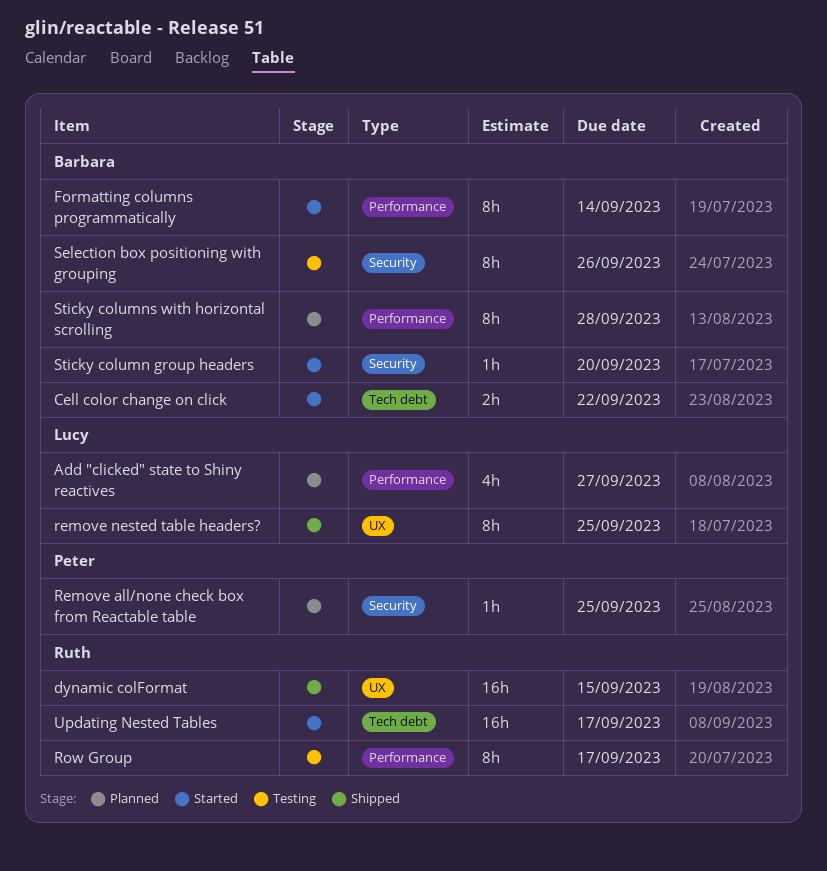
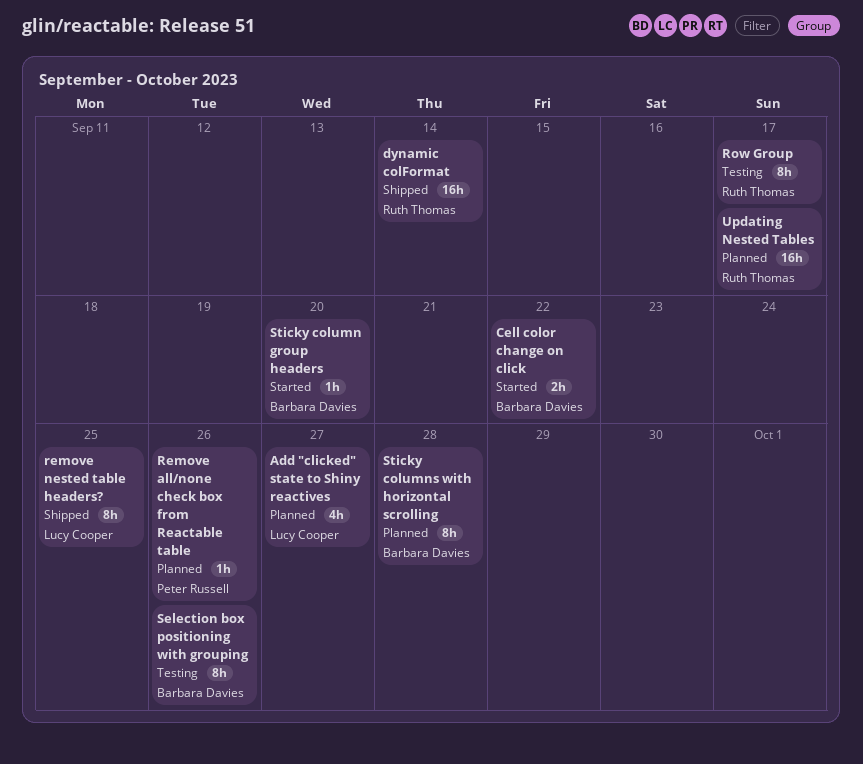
dynamic colFormat, due: Sep 15 -> Sep 14
Formatting columns programmatically: present -> none
Remove all/none check box from Reactable table, due: Sep 25 -> Sep 26
Updating Nested Tables, status: Started -> Planned

